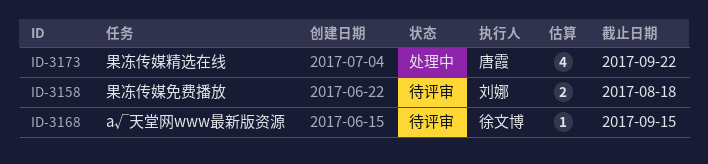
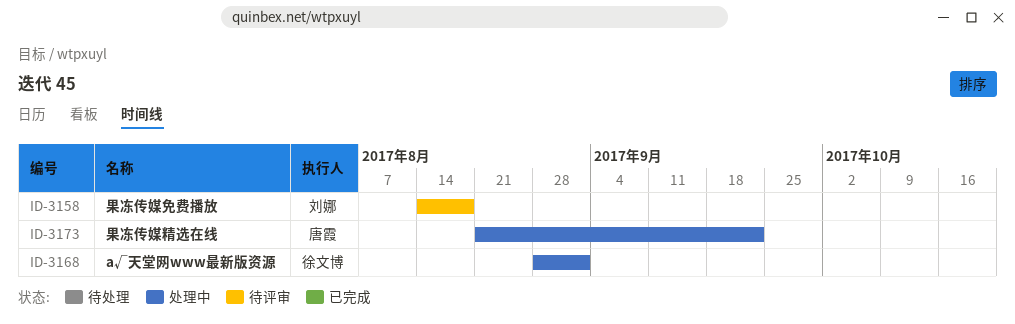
ID-3168, status: 待评审 -> 处理中
ID-3168, due: Sep 15 -> Sep 1

